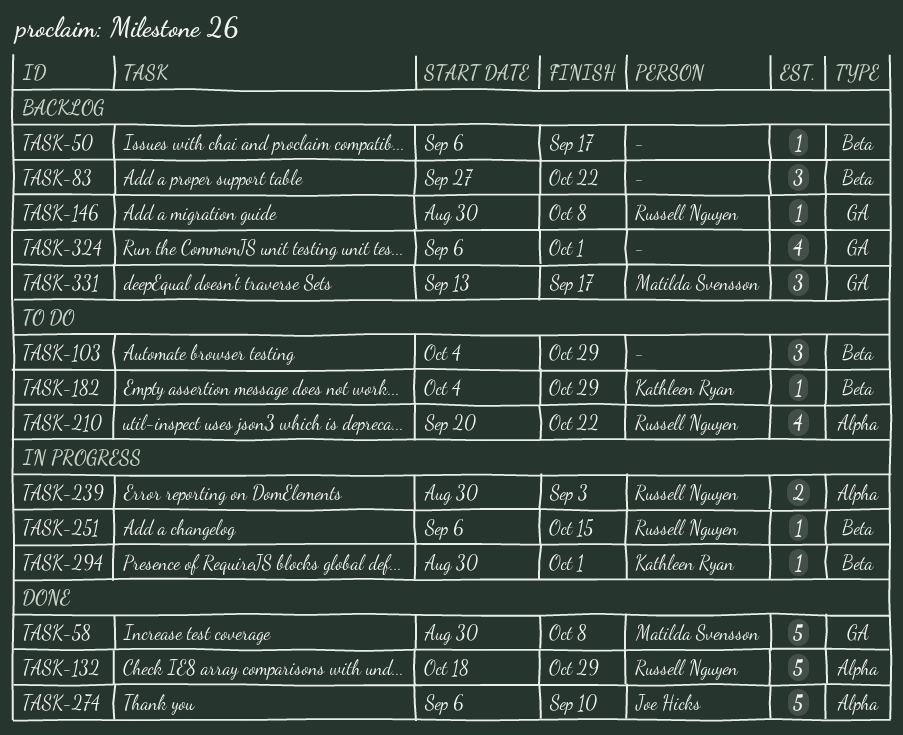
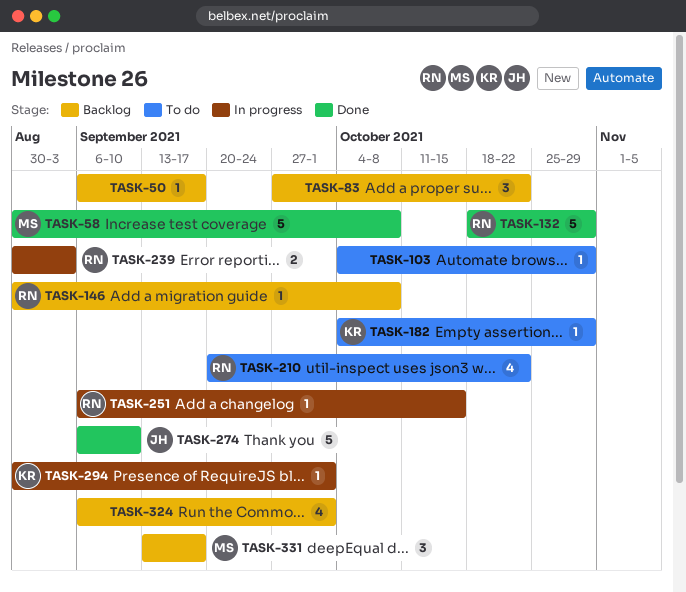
TASK-103, estimate: 3 -> 1

